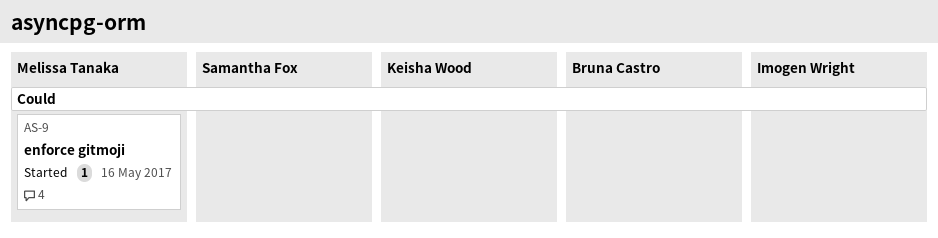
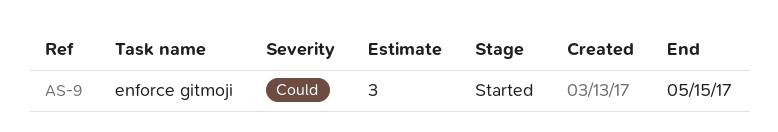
AS-9, estimate: 1 -> 3
AS-9, due: May 16 -> May 15

